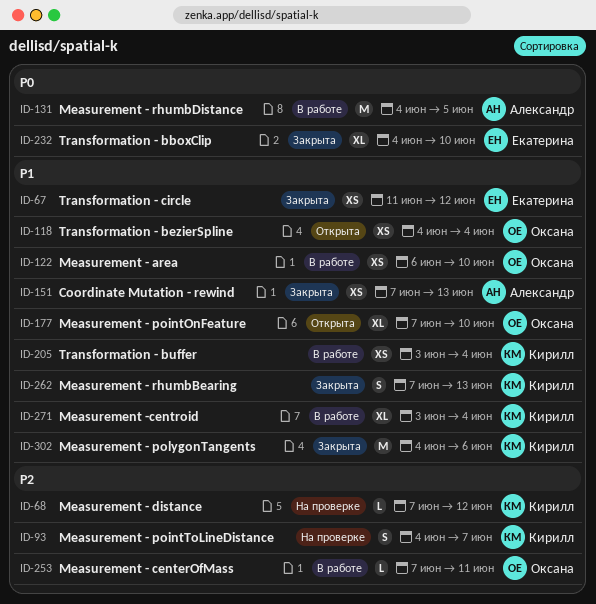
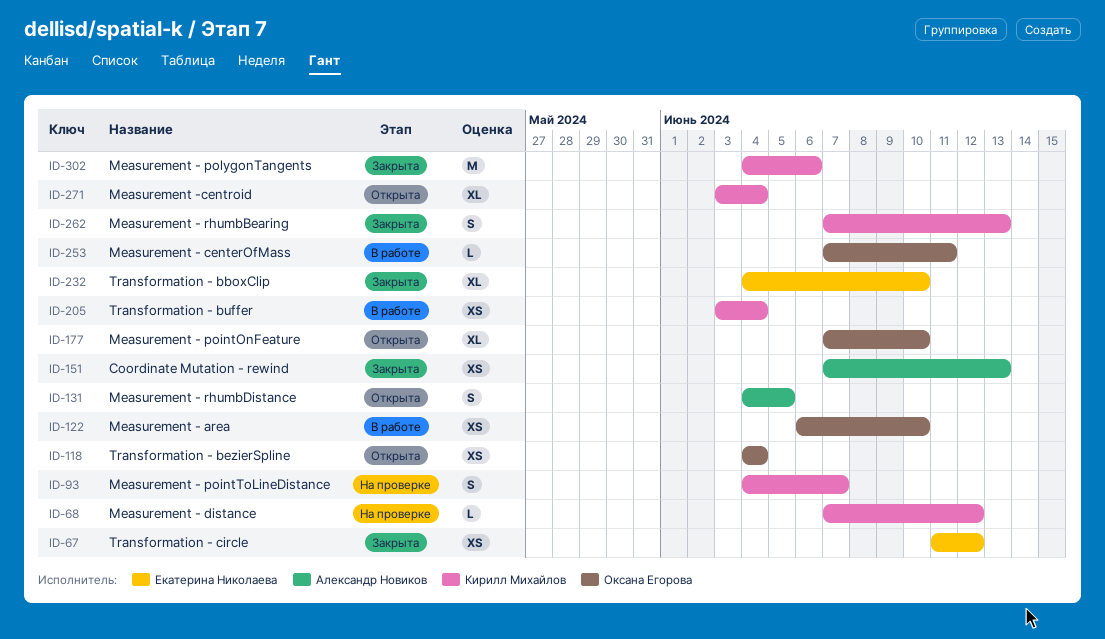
ID-131, status: В работе -> Открыта
ID-131, estimate: M -> S
ID-271, status: В работе -> Открыта

